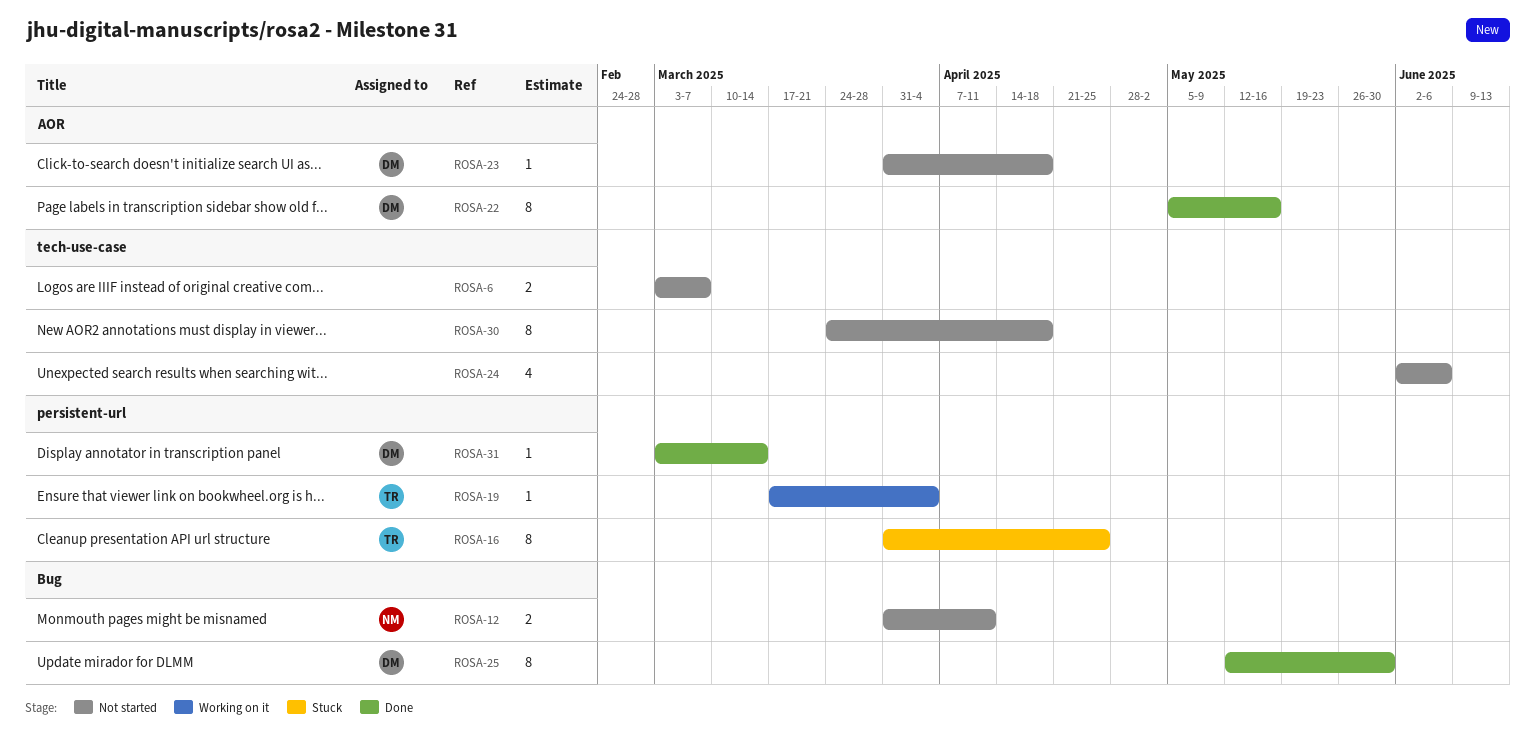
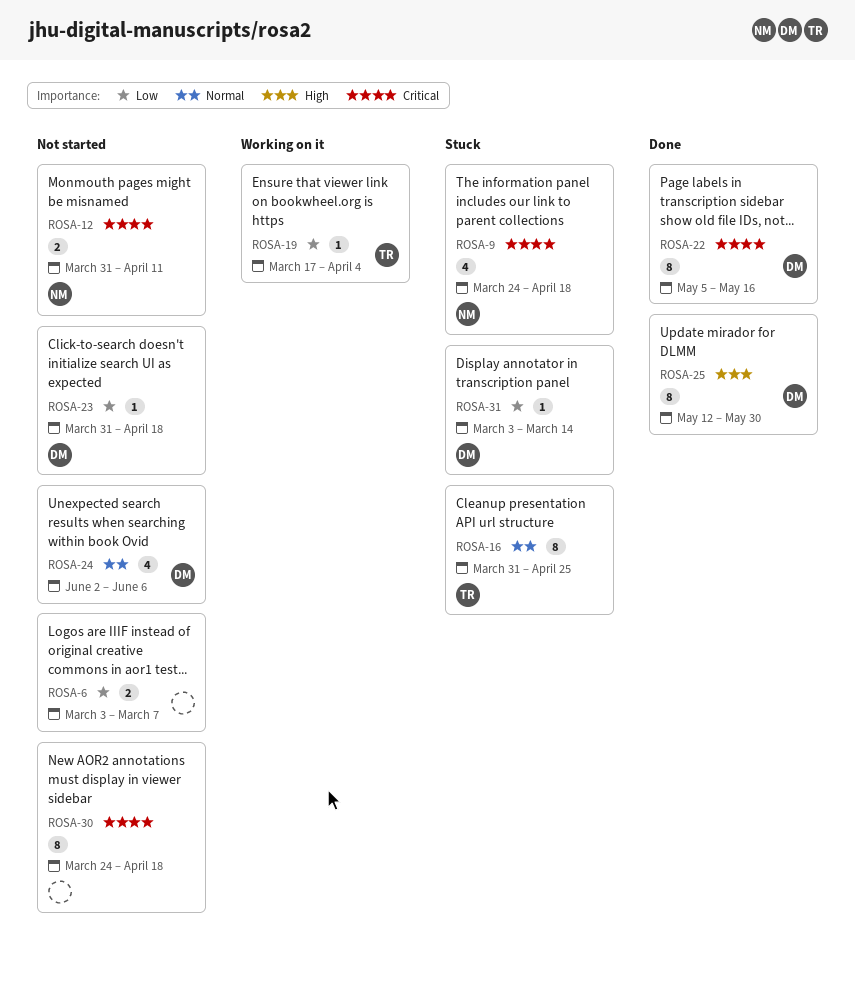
ROSA-9: none -> present
ROSA-24, owner: none -> DM
ROSA-31, status: Done -> Stuck

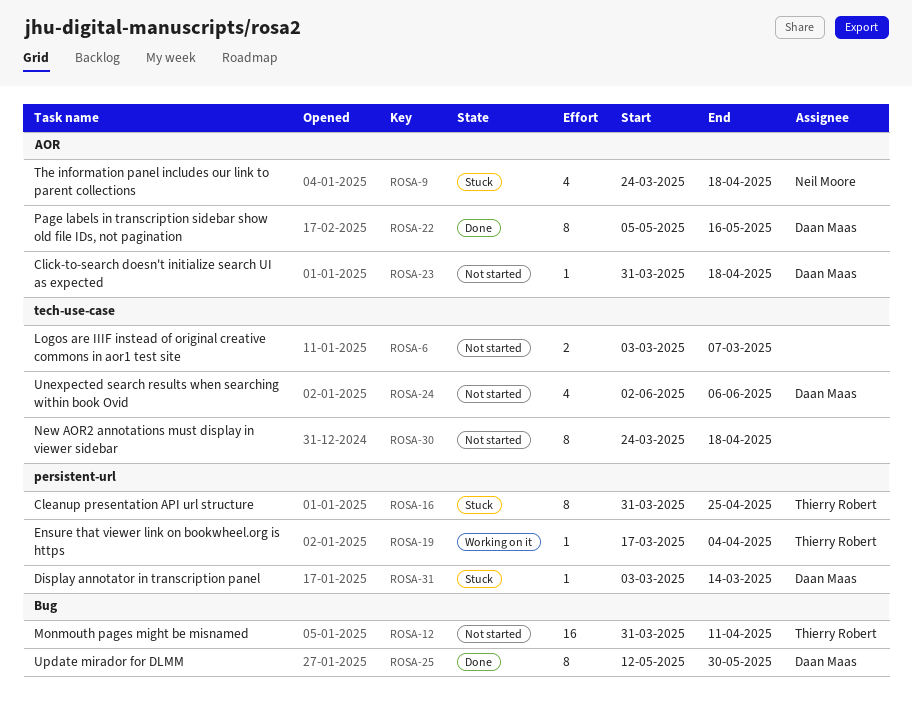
ROSA-12, owner: Neil Moore -> Thierry Robert
ROSA-12, estimate: 2 -> 16

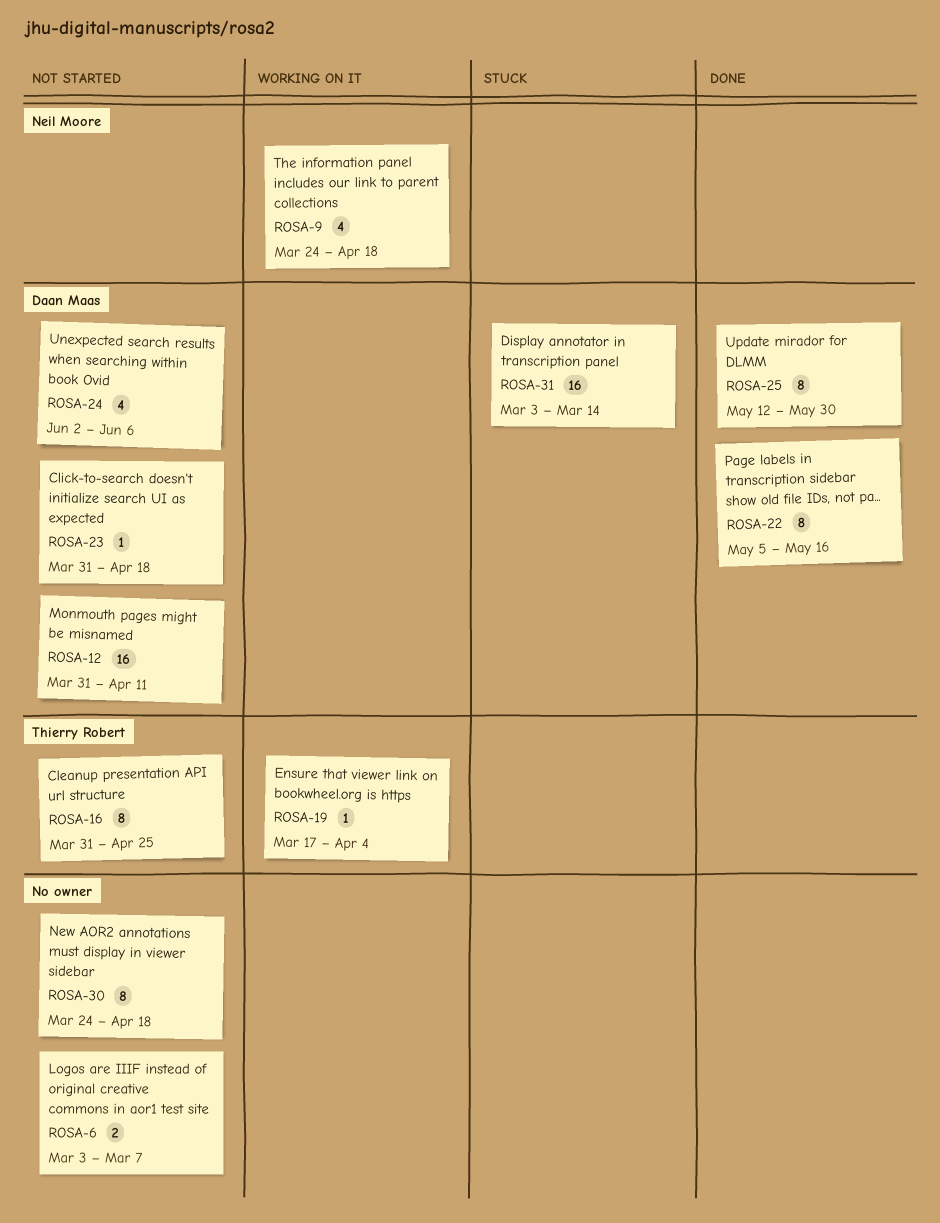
ROSA-9, status: Stuck -> Working on it
ROSA-12, owner: Thierry Robert -> Daan Maas
ROSA-16, status: Stuck -> Not started
ROSA-31, estimate: 1 -> 16

